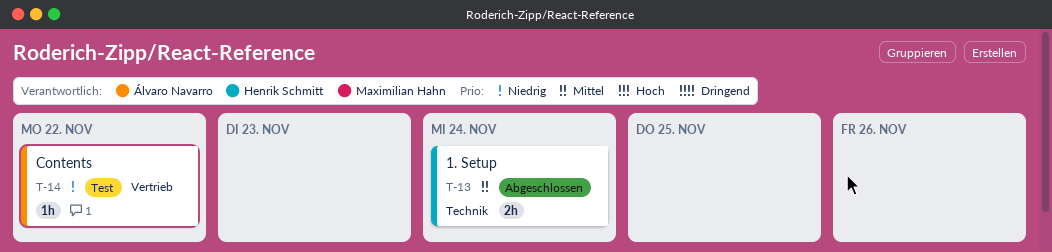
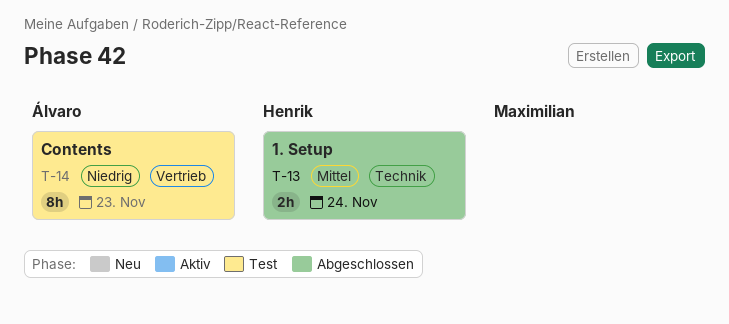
T-14, estimate: 1h -> 8h
T-14, due: Nov 22 -> Nov 23

